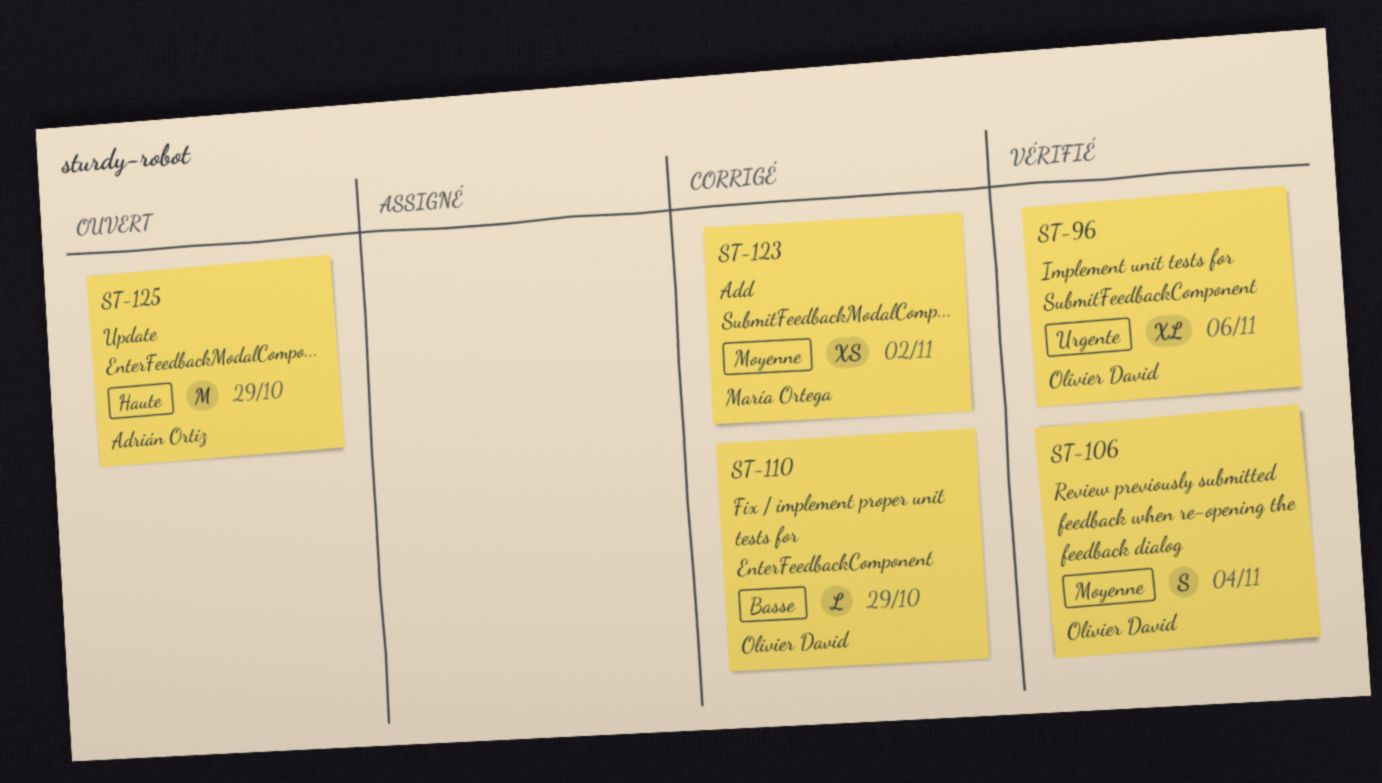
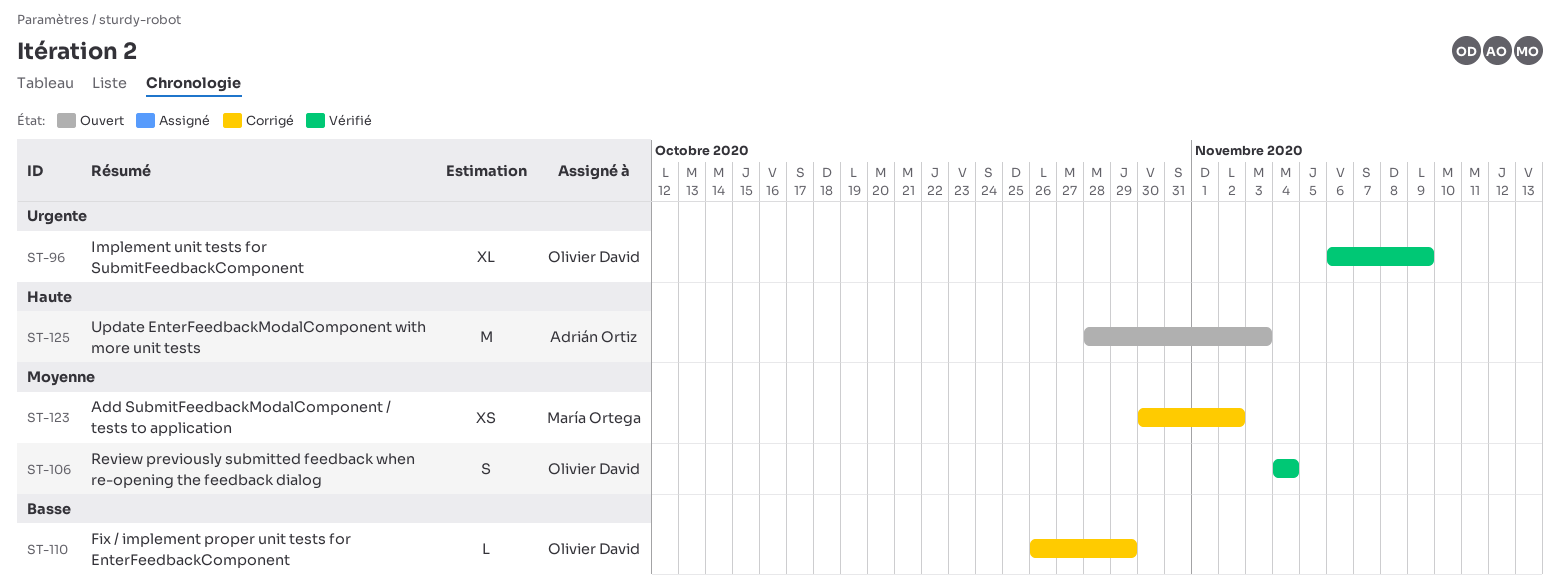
ST-96, due: Nov 6 -> Nov 9
ST-125, due: Oct 29 -> Nov 3

